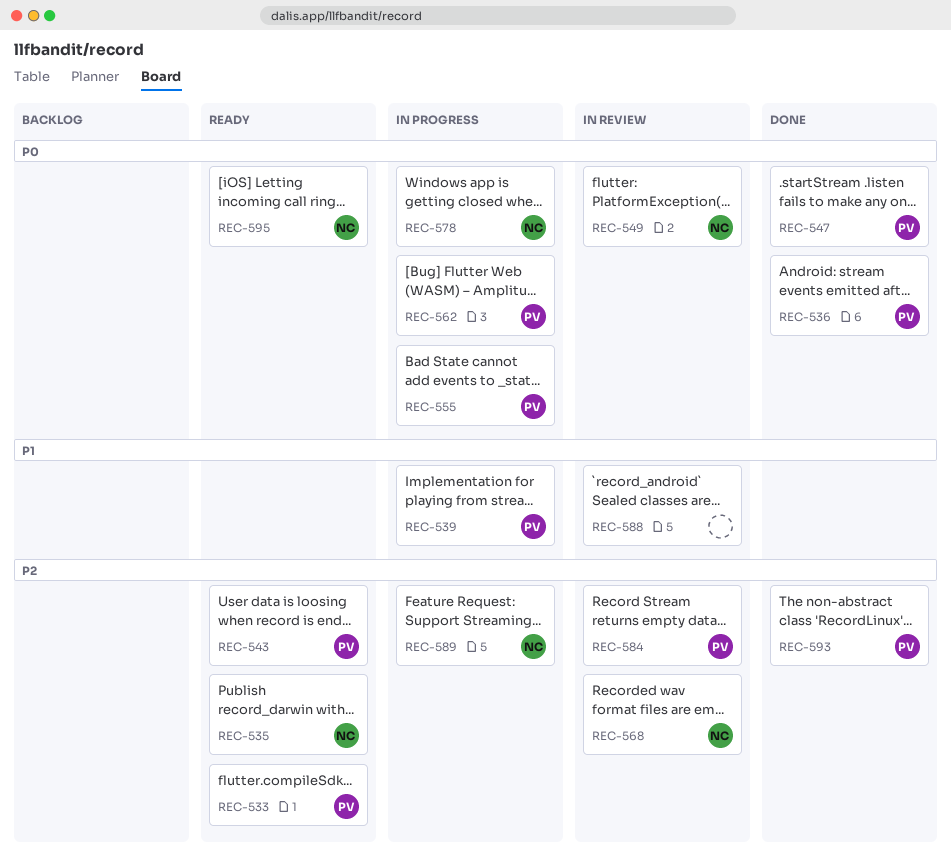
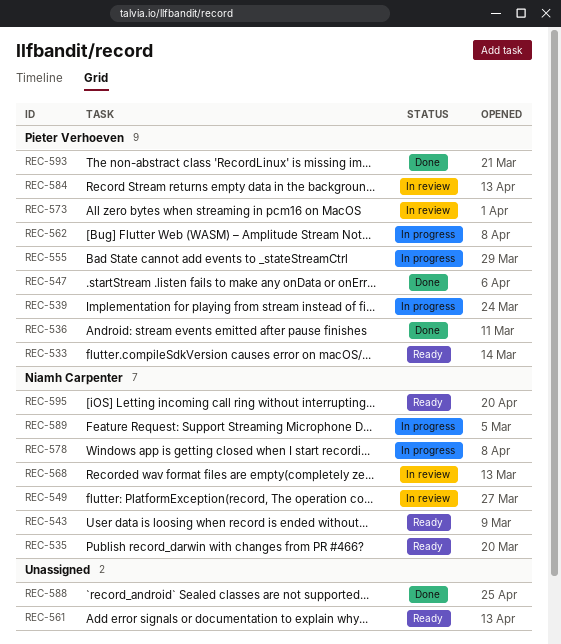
REC-543, owner: Pieter Verhoeven -> Niamh Carpenter
REC-561: none -> present
REC-573: none -> present
REC-588, status: In review -> Done

